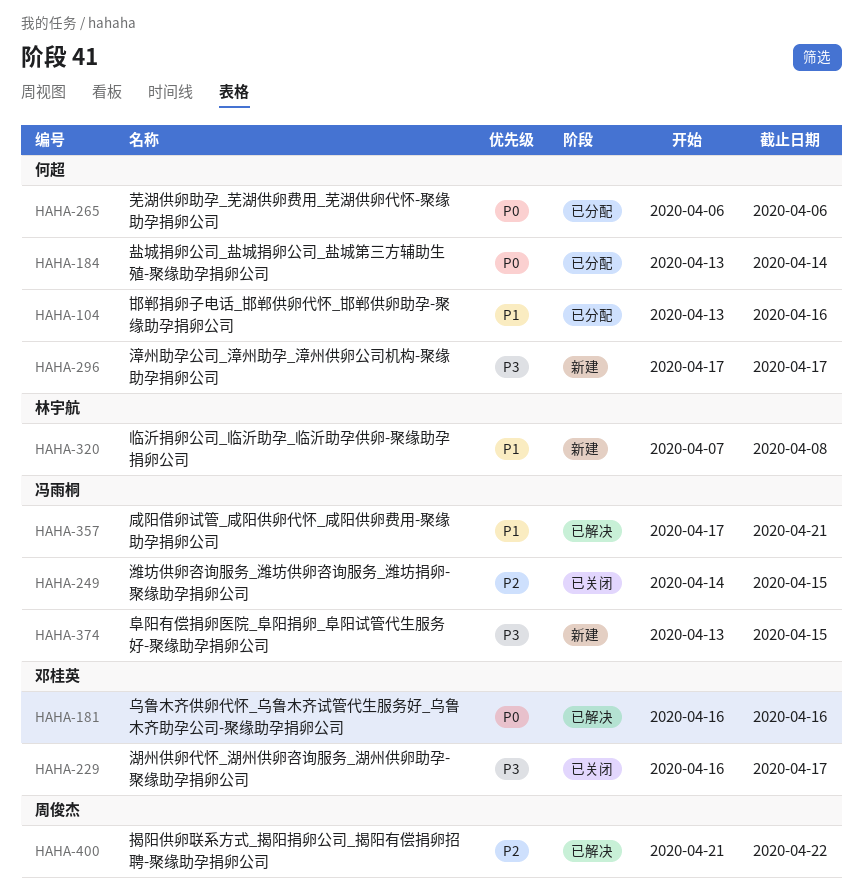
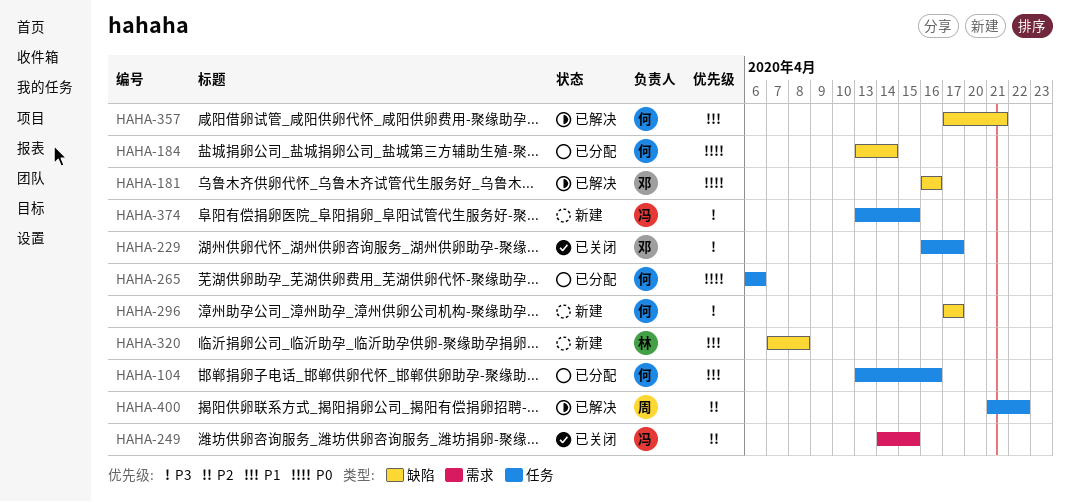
HAHA-357, owner: 冯雨桐 -> 何超

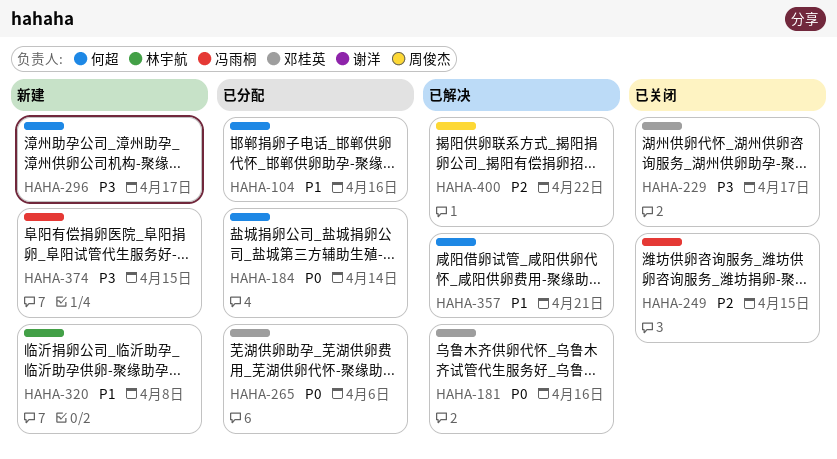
HAHA-265, owner: 何超 -> 邓桂英

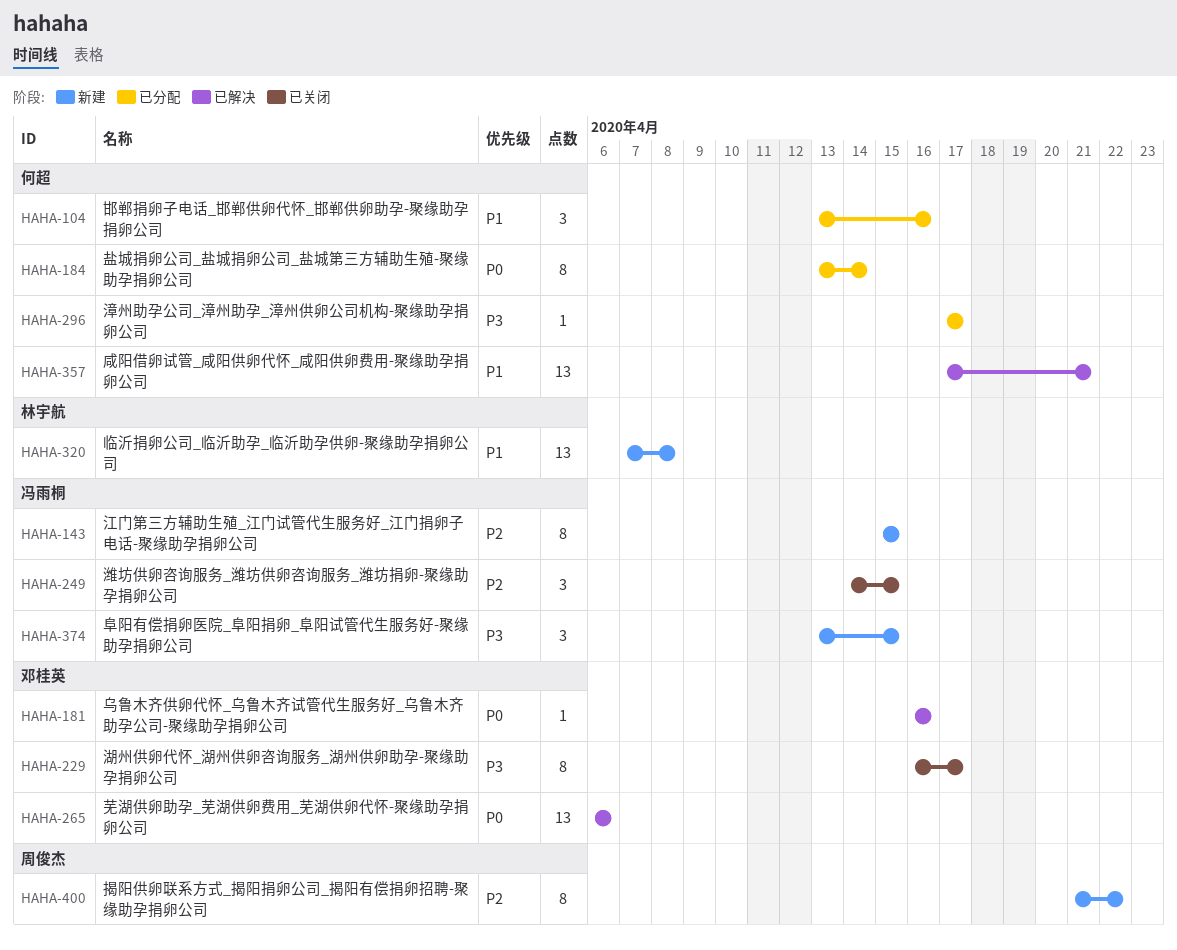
HAHA-143: none -> present
HAHA-265, status: 已分配 -> 已解决
HAHA-296, status: 新建 -> 已分配
HAHA-400, status: 已解决 -> 新建

